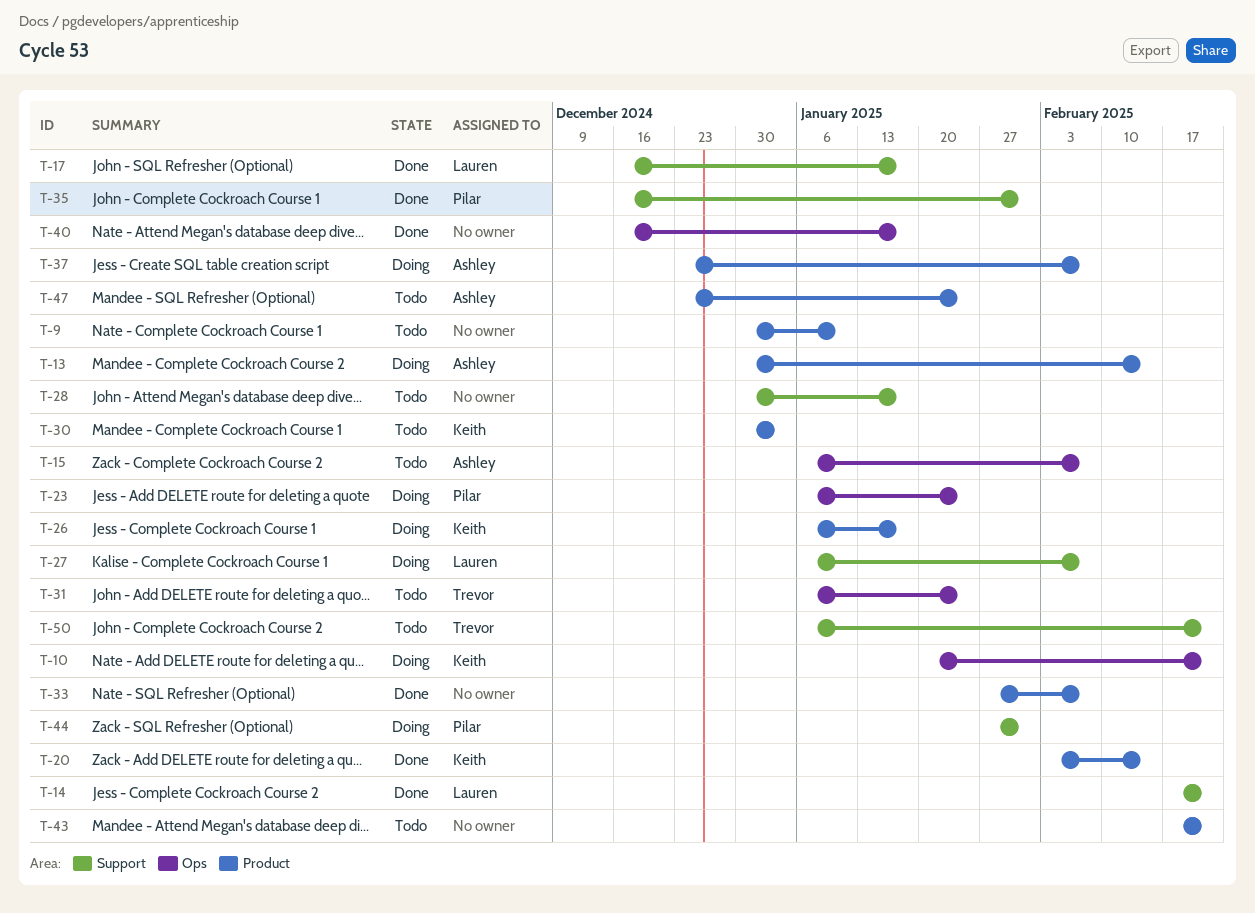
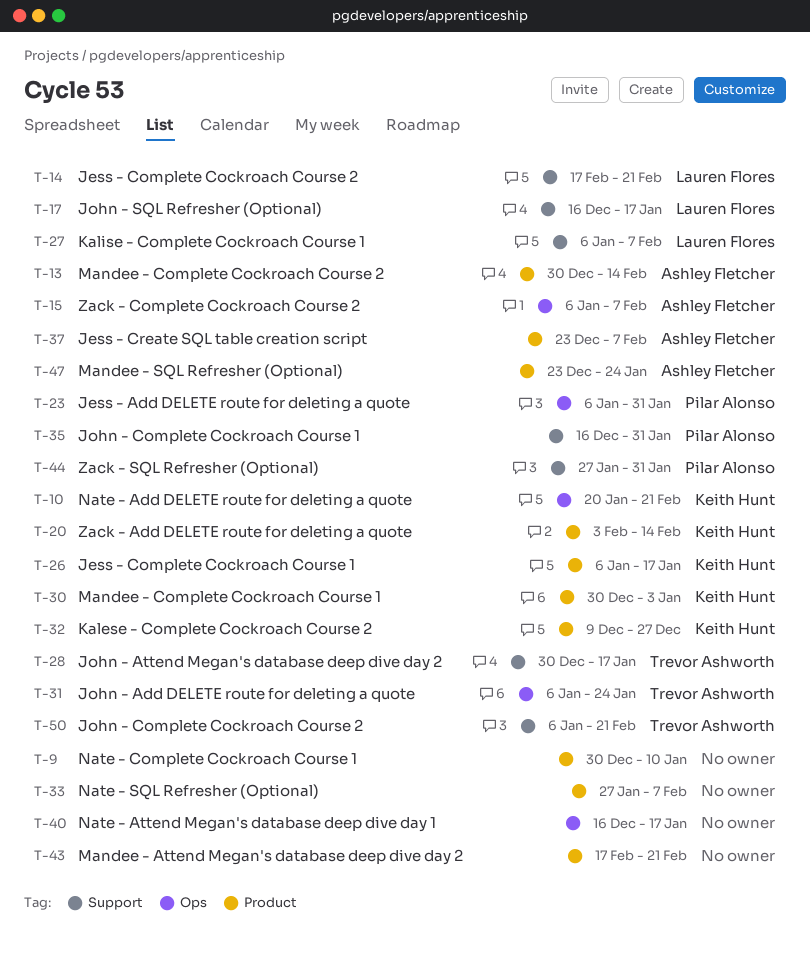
T-23, due: Jan 24 -> Jan 31
T-28, owner: none -> Trevor Ashworth
T-32: none -> present

